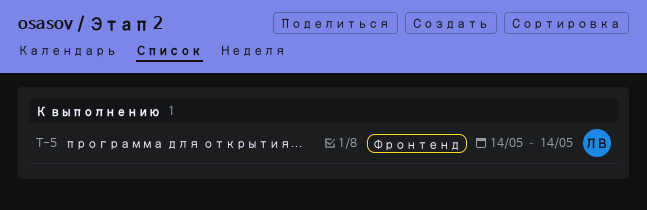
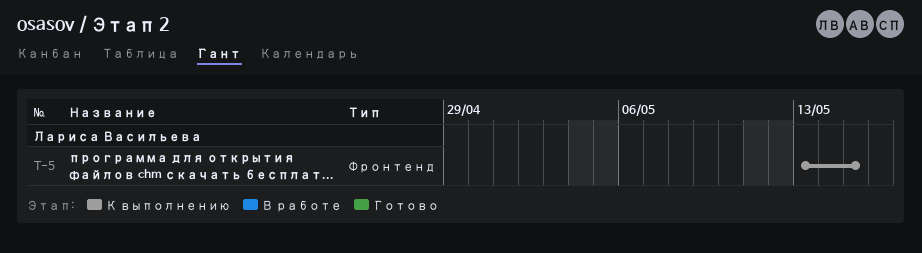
T-5, start: May 14 -> May 13
T-5, due: May 14 -> May 15

